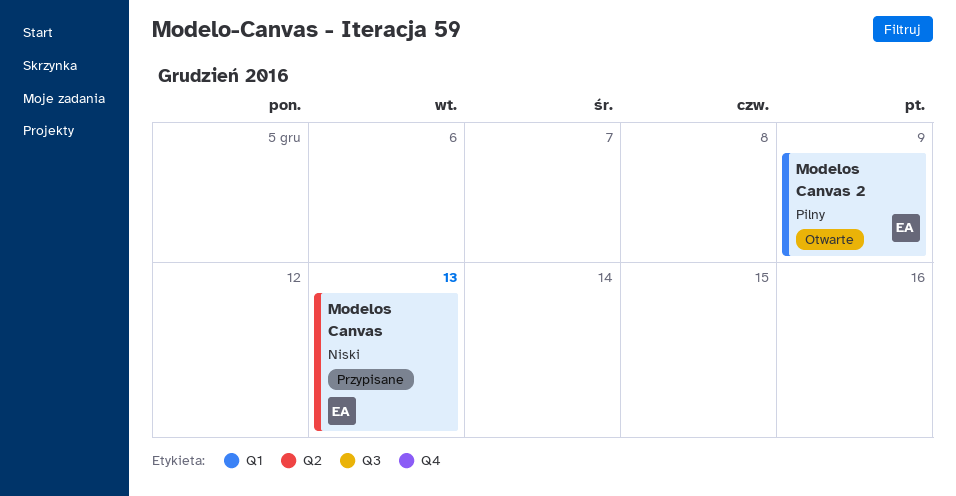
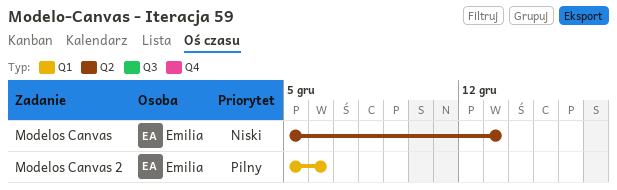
Modelos Canvas 2, due: Dec 9 -> Dec 6

